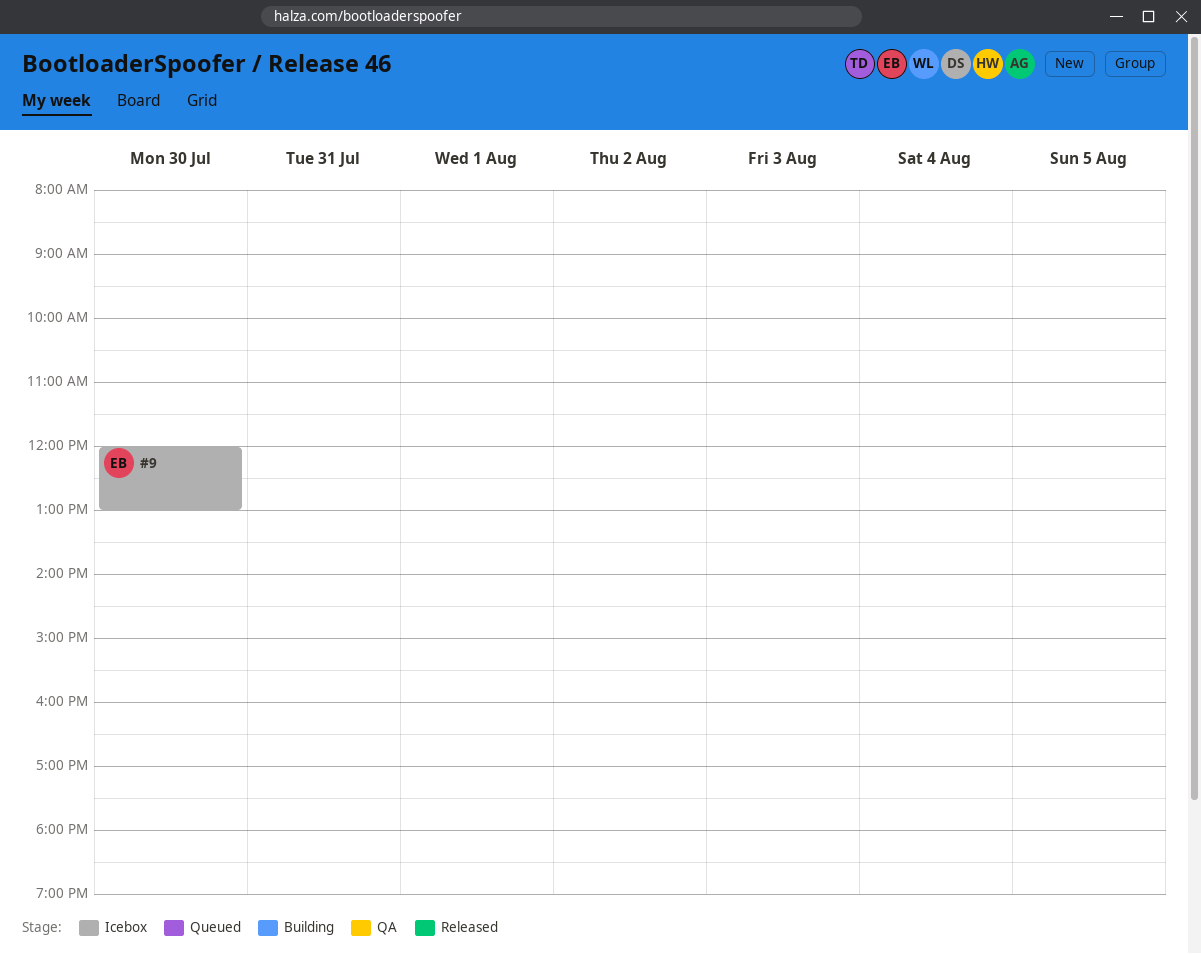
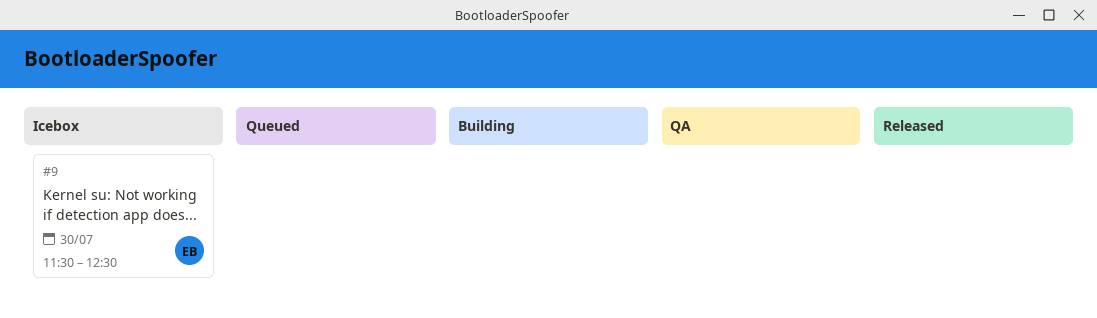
#9, begins: 12:00 -> 11:30
#9, ends: 13:00 -> 12:30

